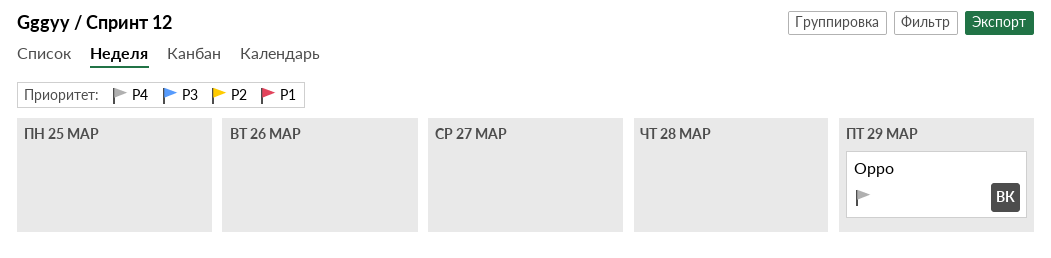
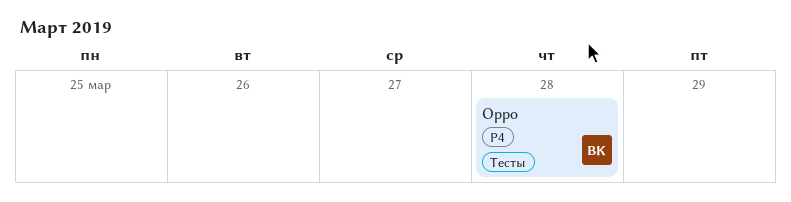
Орро, due: Mar 29 -> Mar 28

